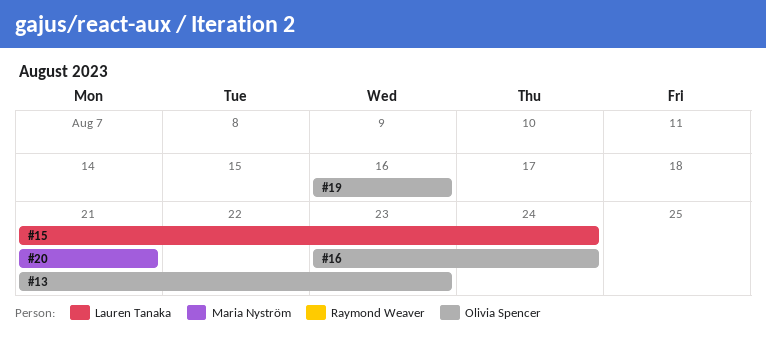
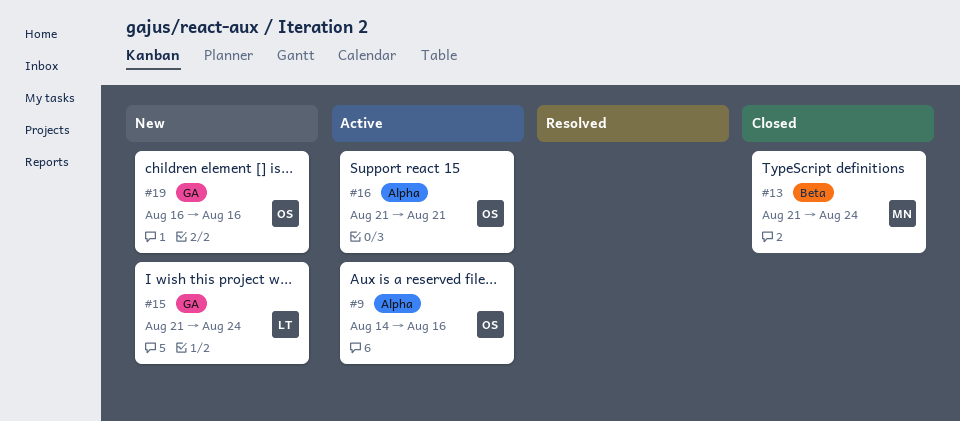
#9: none -> present
#13, owner: Olivia Spencer -> Maria Nyström
#13, due: Aug 23 -> Aug 24
#16, start: Aug 23 -> Aug 21
#16, due: Aug 24 -> Aug 21
#20: present -> none

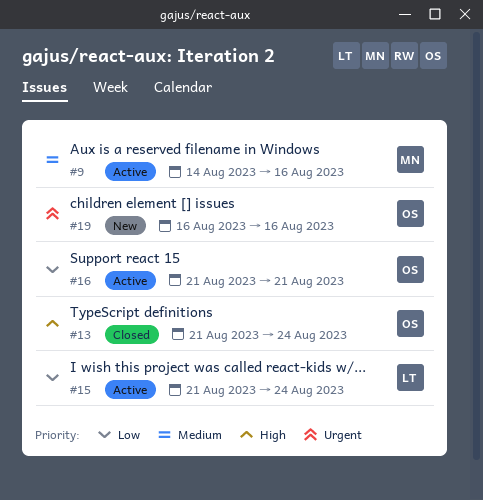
#9, owner: OS -> MN
#13, owner: MN -> OS
#15, status: New -> Active

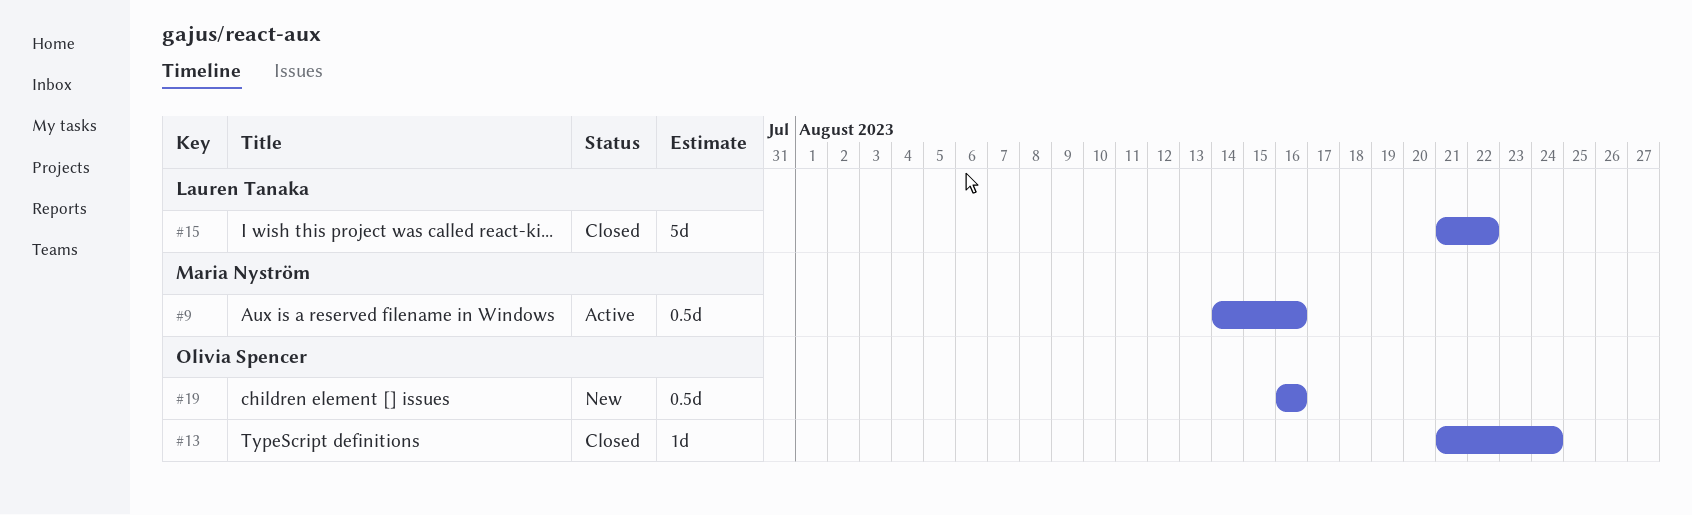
#15, status: Active -> Closed
#15, due: Aug 24 -> Aug 22
#16: present -> none

